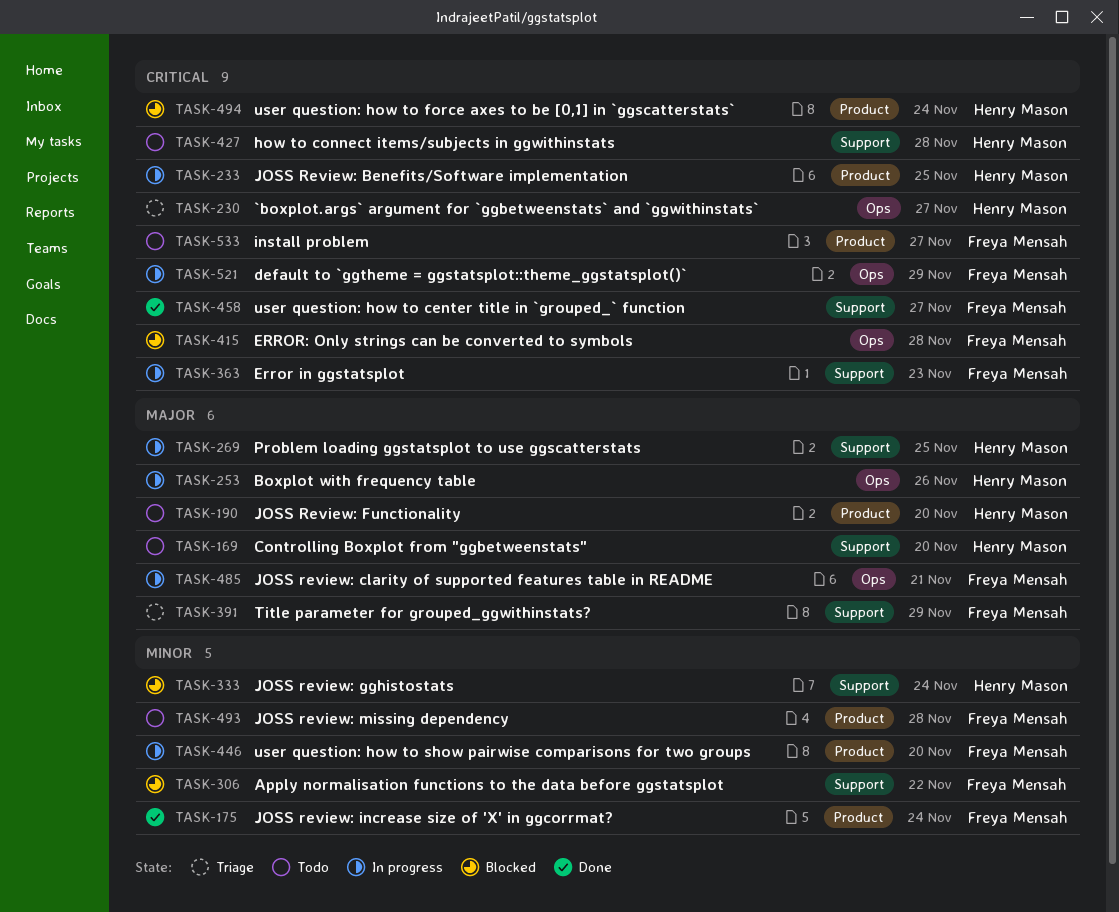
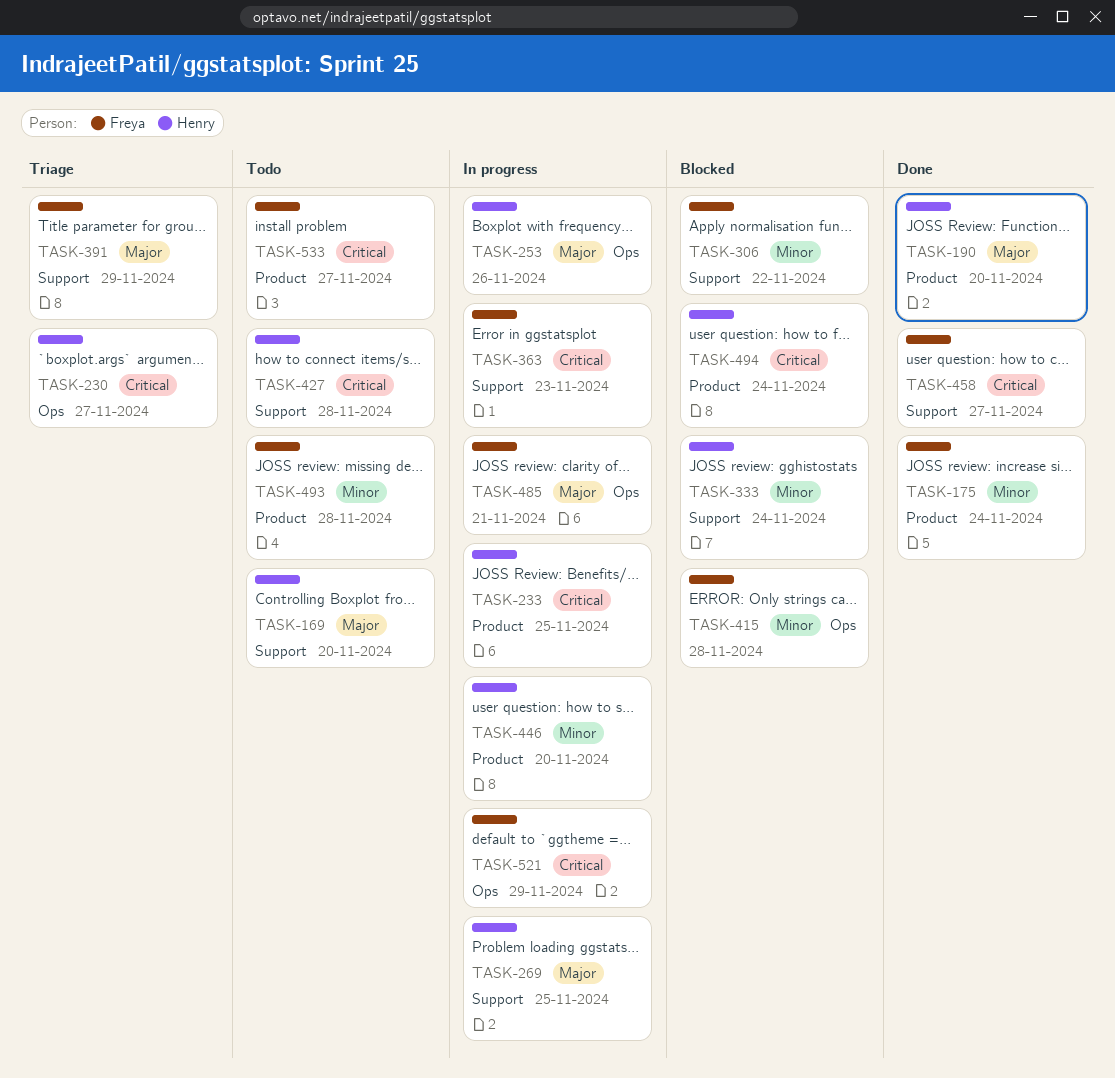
TASK-190, status: Todo -> Done
TASK-415, priority: Critical -> Minor
TASK-446, owner: Freya Mensah -> Henry Mason

